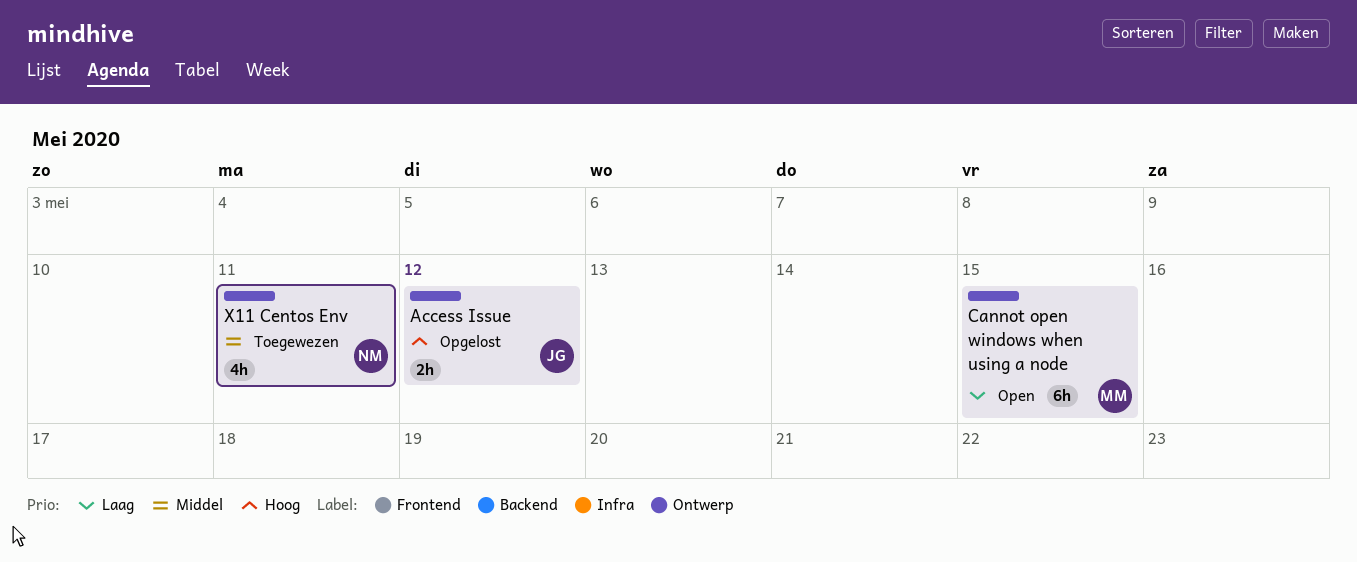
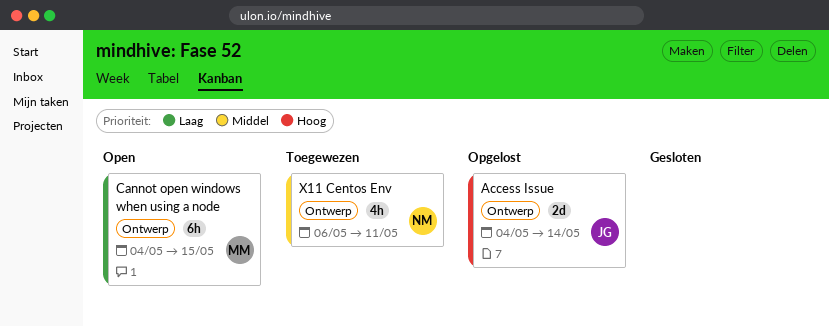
Access Issue, estimate: 2h -> 2d
Access Issue, due: May 12 -> May 14

